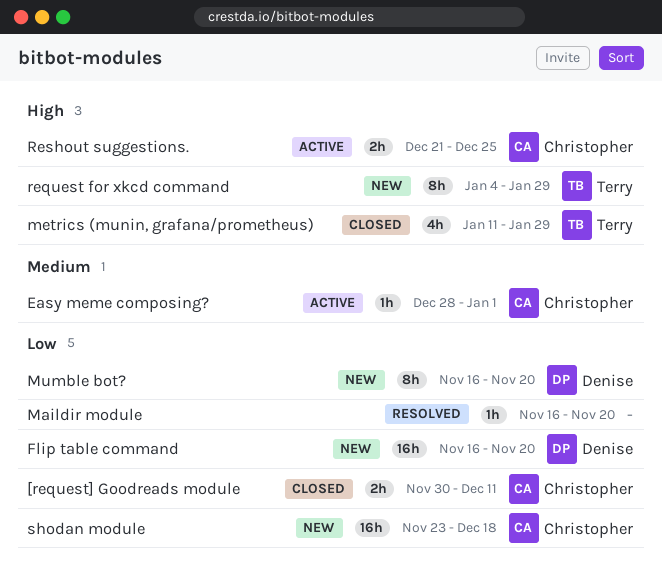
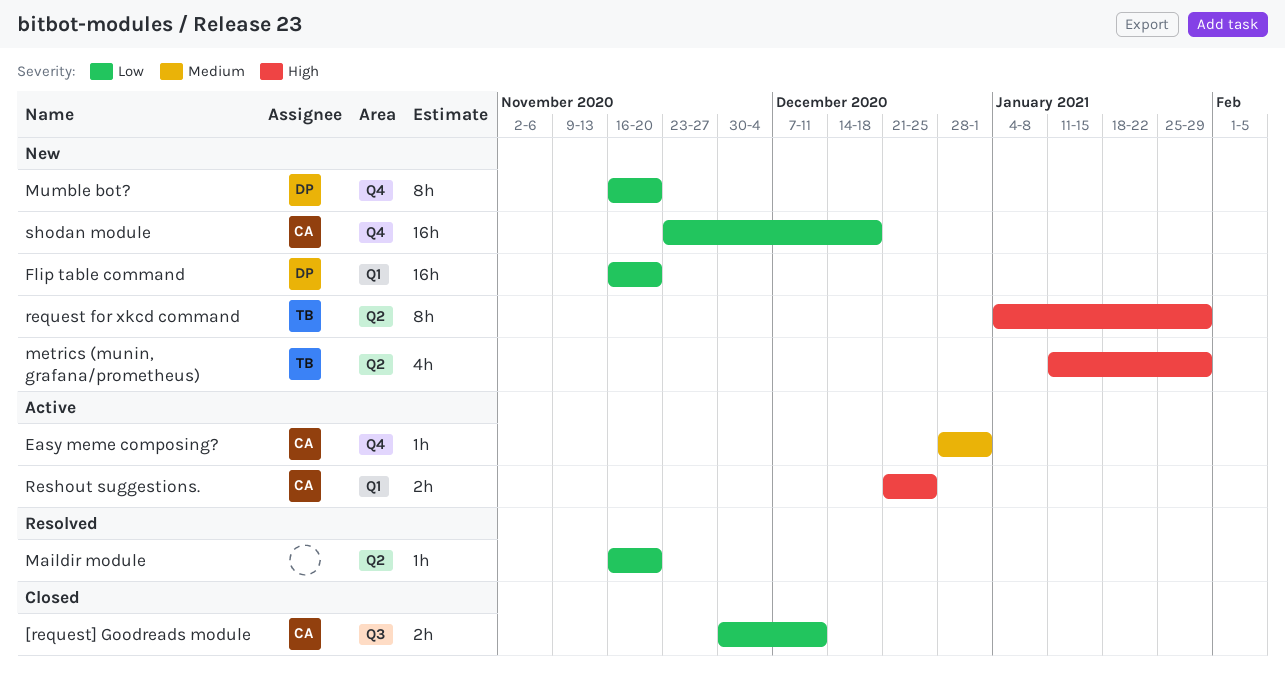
metrics (munin, grafana/prometheus), status: Closed -> New

